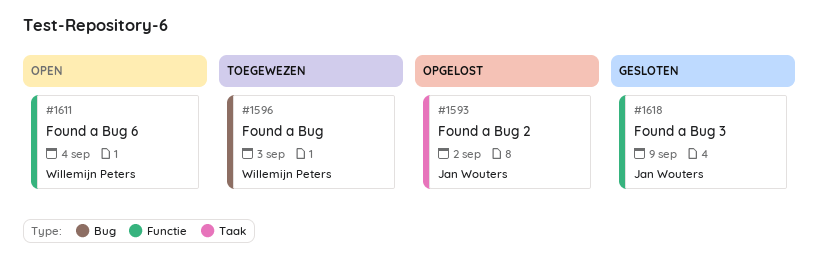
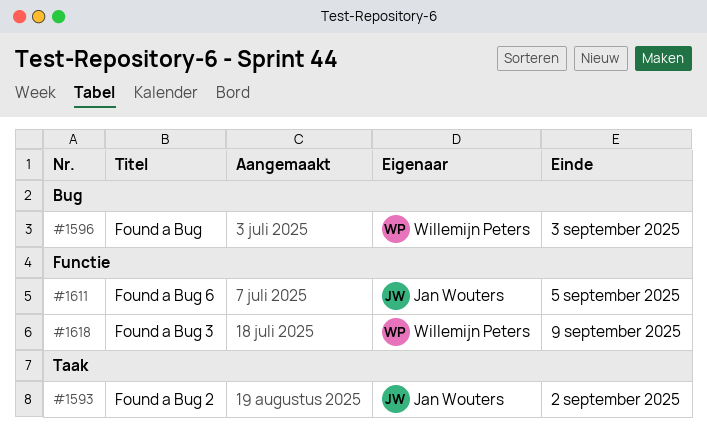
#1611, owner: Willemijn Peters -> Jan Wouters
#1611, due: Sep 4 -> Sep 5
#1618, owner: Jan Wouters -> Willemijn Peters

